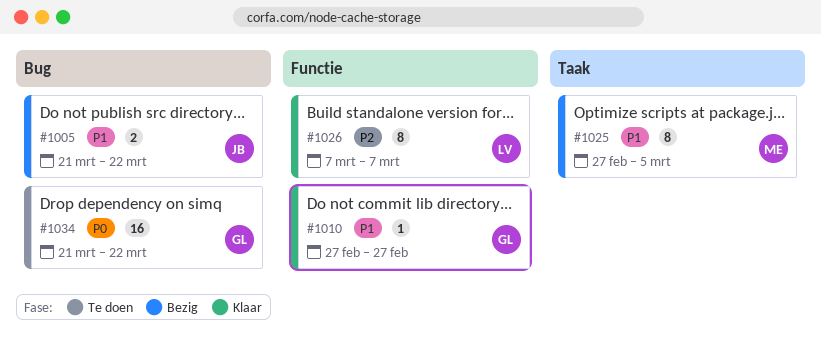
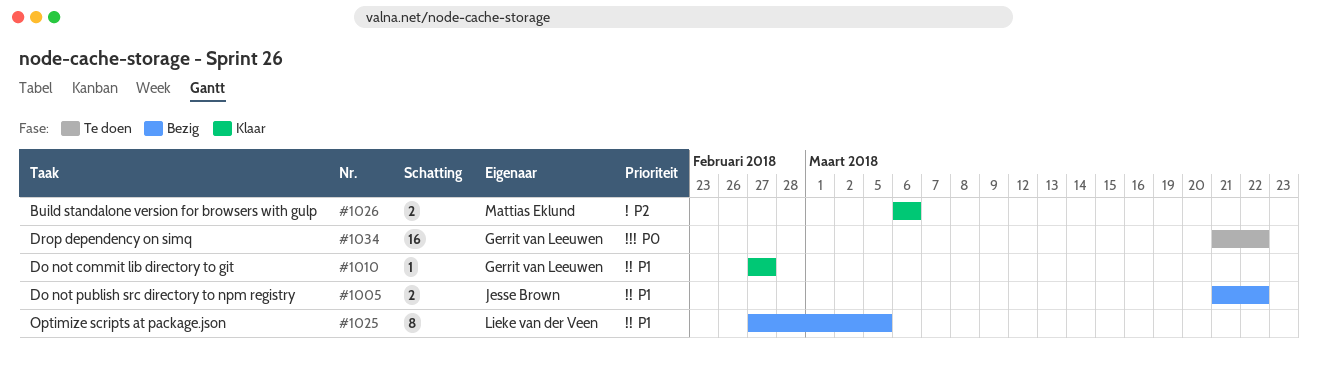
#1025, owner: Mattias Eklund -> Lieke van der Veen
#1026, owner: Lieke van der Veen -> Mattias Eklund
#1026, estimate: 8 -> 2
#1026, start: Mar 7 -> Mar 6
#1026, due: Mar 7 -> Mar 6

